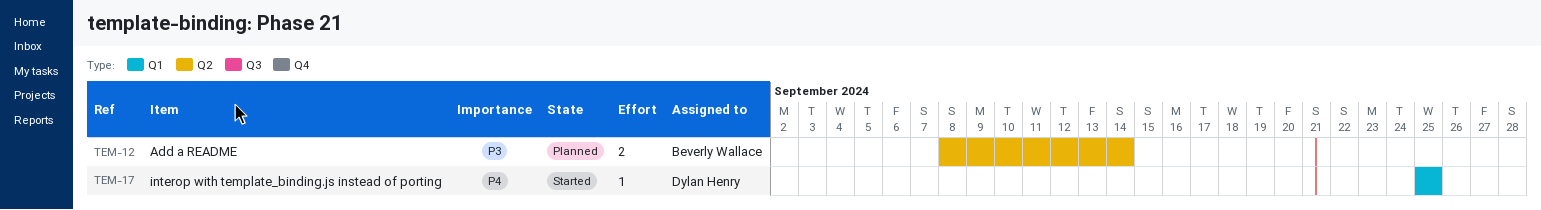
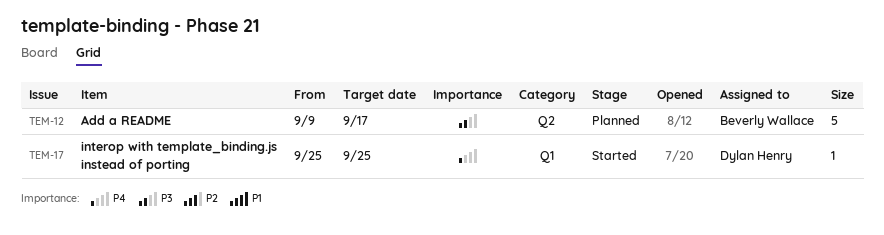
TEM-12, estimate: 2 -> 5
TEM-12, start: Sep 8 -> Sep 9
TEM-12, due: Sep 14 -> Sep 17

